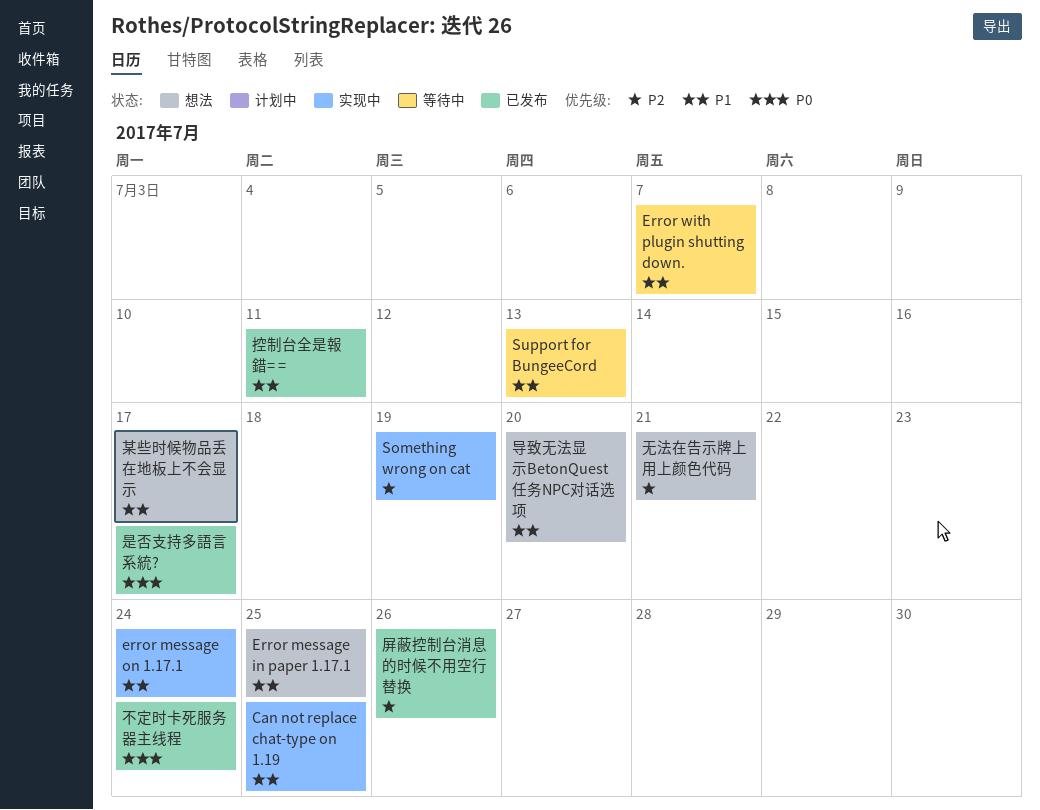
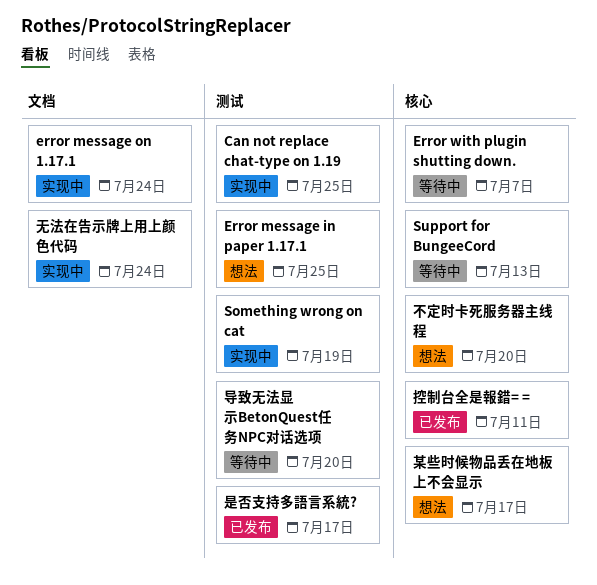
不定时卡死服务器主线程, status: 已发布 -> 想法
不定时卡死服务器主线程, due: Jul 24 -> Jul 20
导致无法显示BetonQuest任务NPC对话选项, status: 想法 -> 等待中
屏蔽控制台消息的时候不用空行替换: present -> none
无法在告示牌上用上颜色代码, status: 想法 -> 实现中
无法在告示牌上用上颜色代码, due: Jul 21 -> Jul 24

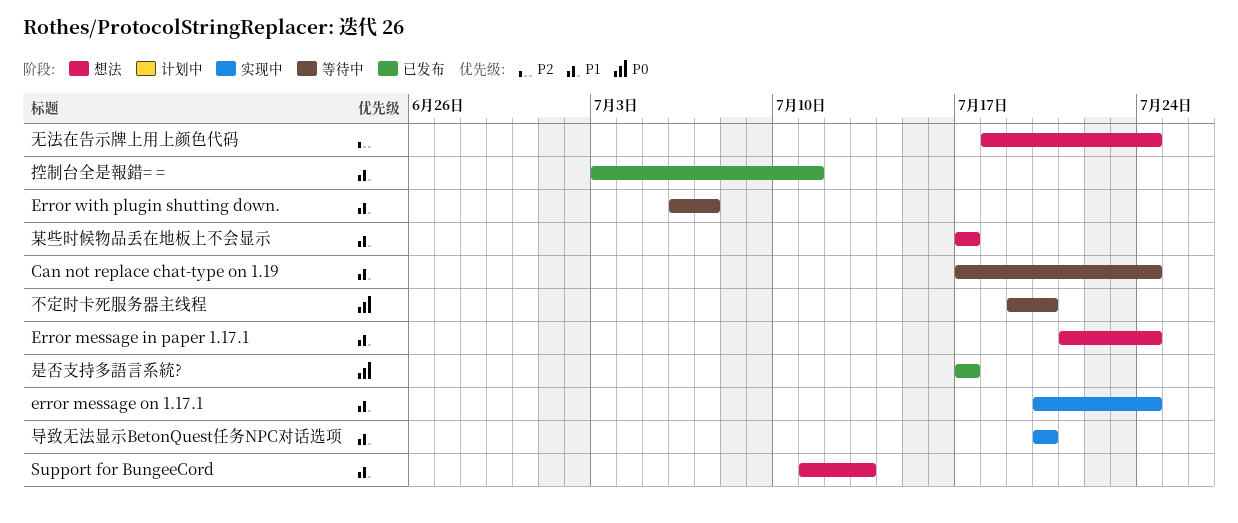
Can not replace chat-type on 1.19, status: 实现中 -> 等待中
Can not replace chat-type on 1.19, due: Jul 25 -> Jul 24
Error message in paper 1.17.1, due: Jul 25 -> Jul 24
Something wrong on cat: present -> none
Support for BungeeCord, status: 等待中 -> 想法
不定时卡死服务器主线程, status: 想法 -> 等待中
导致无法显示BetonQuest任务NPC对话选项, status: 等待中 -> 实现中
无法在告示牌上用上颜色代码, status: 实现中 -> 想法

